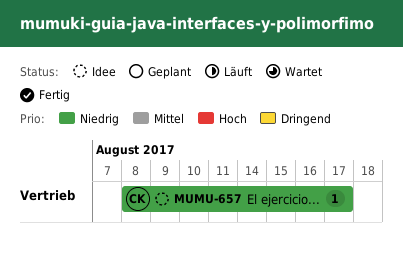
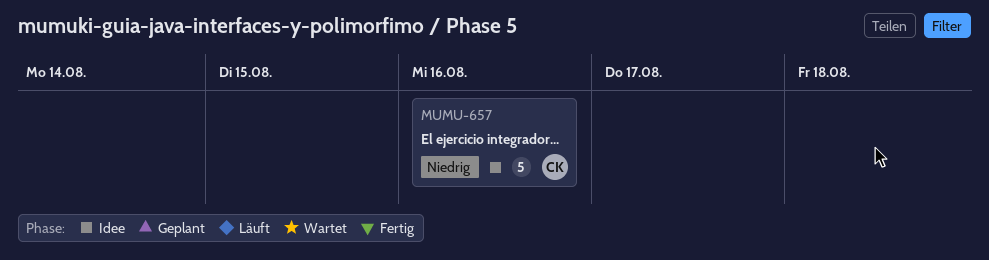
MUMU-657, estimate: 1 -> 5
MUMU-657, due: Aug 17 -> Aug 16

